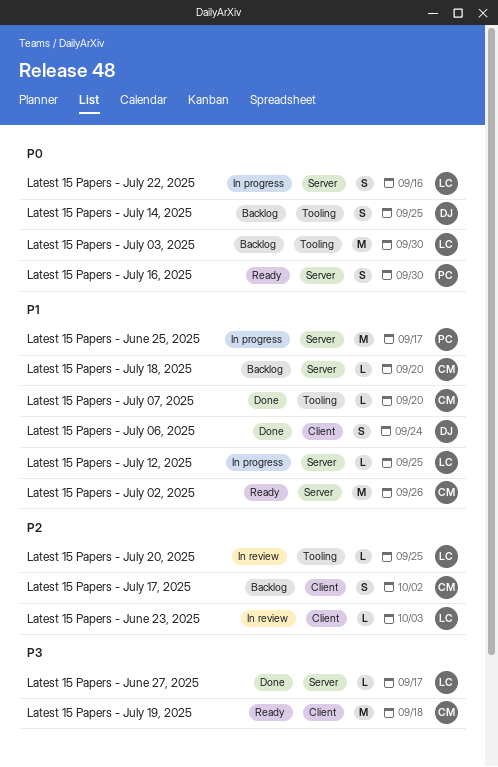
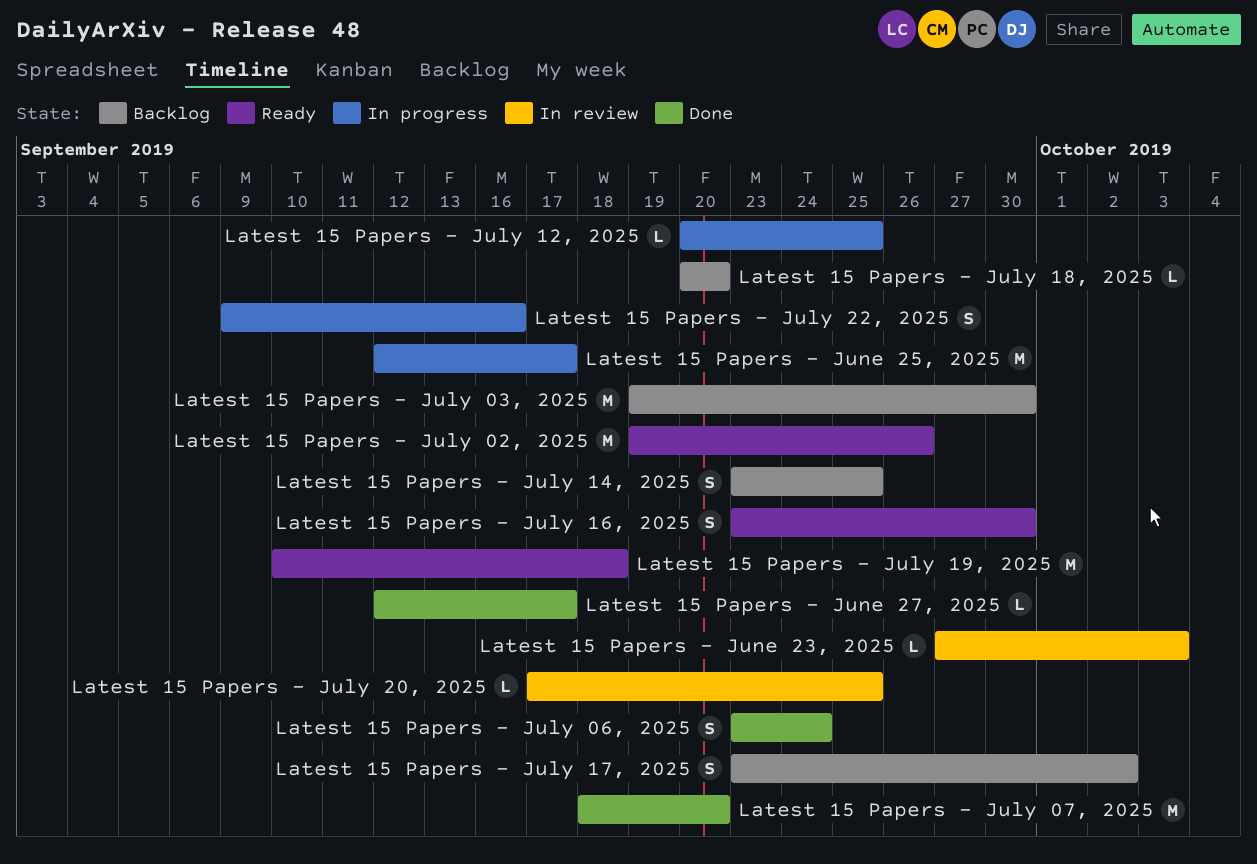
Latest 15 Papers - July 07, 2025, estimate: L -> M

